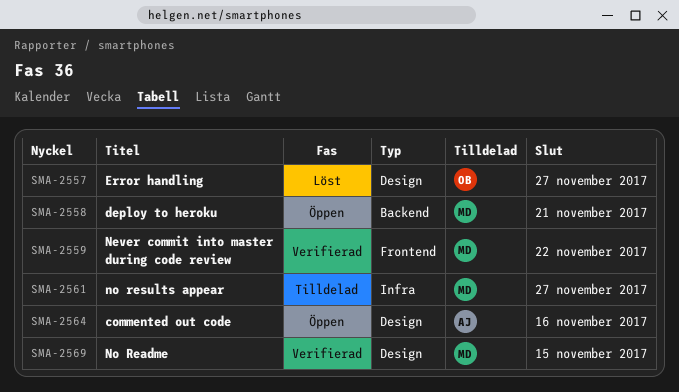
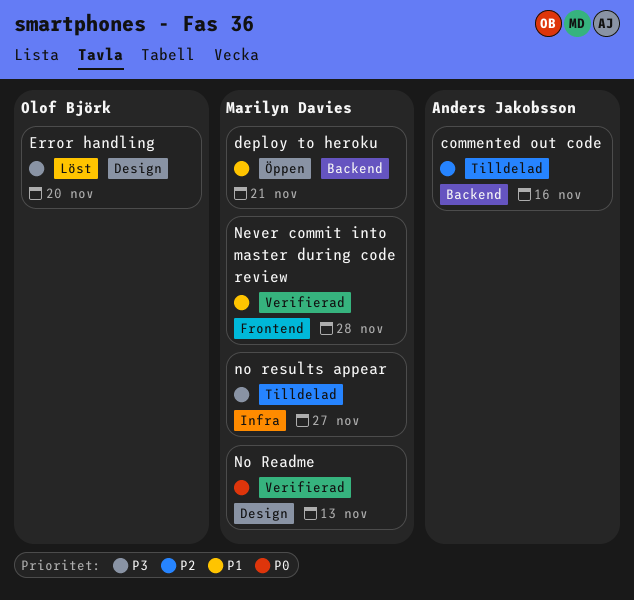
commented out code, status: Öppen -> Tilldelad
commented out code, label: Design -> Backend
Error handling, due: Nov 27 -> Nov 20
Never commit into master during code review, due: Nov 22 -> Nov 28
No Readme, due: Nov 15 -> Nov 13

